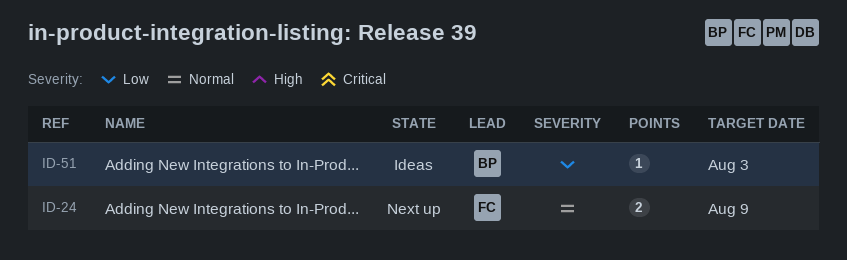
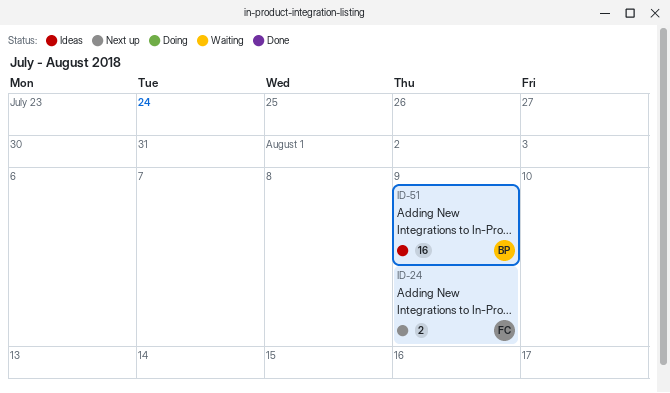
ID-51, estimate: 1 -> 16
ID-51, due: Aug 3 -> Aug 9

